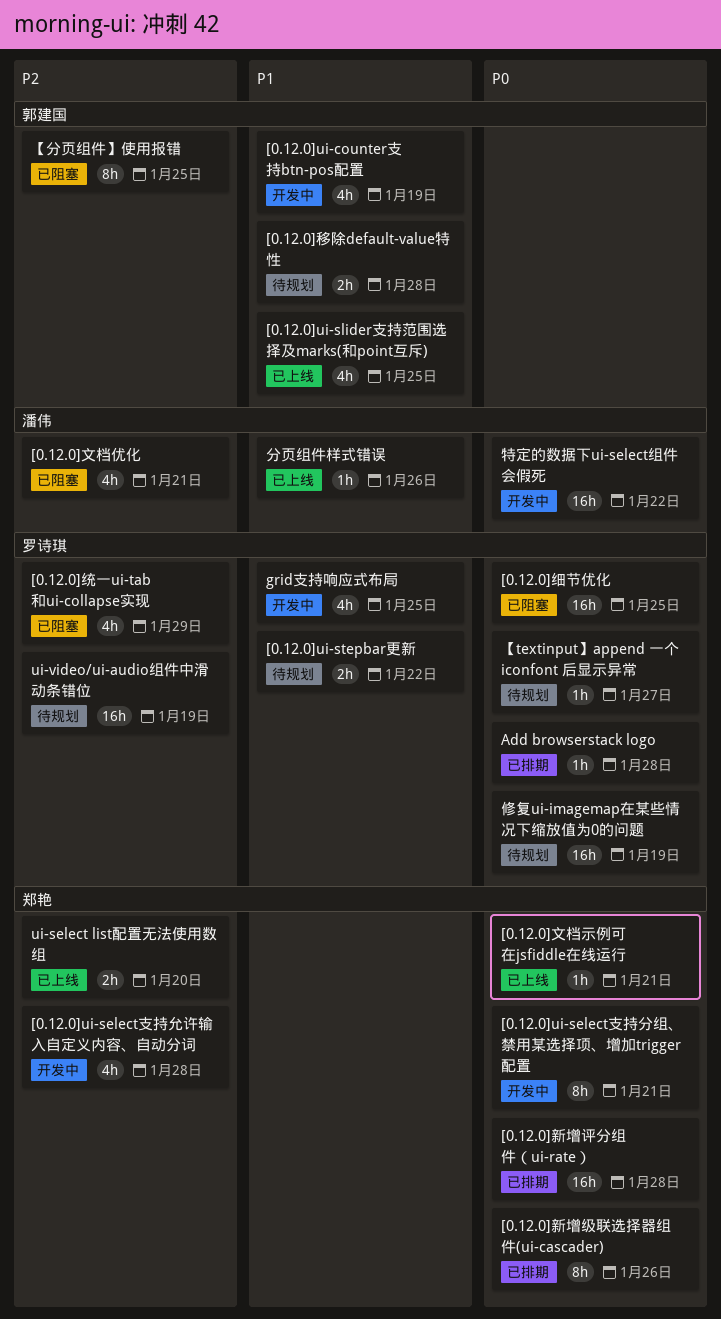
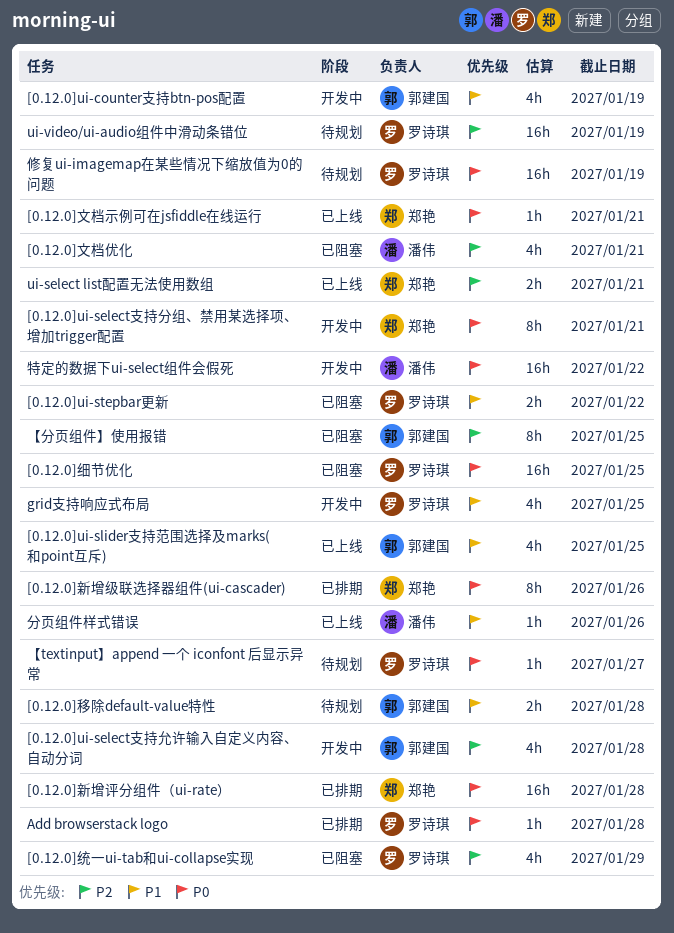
[0.12.0]ui-select支持允许输入自定义内容、自动分词, owner: 郑艳 -> 郭建国
[0.12.0]ui-stepbar更新, status: 待规划 -> 已阻塞
ui-select list配置无法使用数组, due: Jan 20 -> Jan 21

